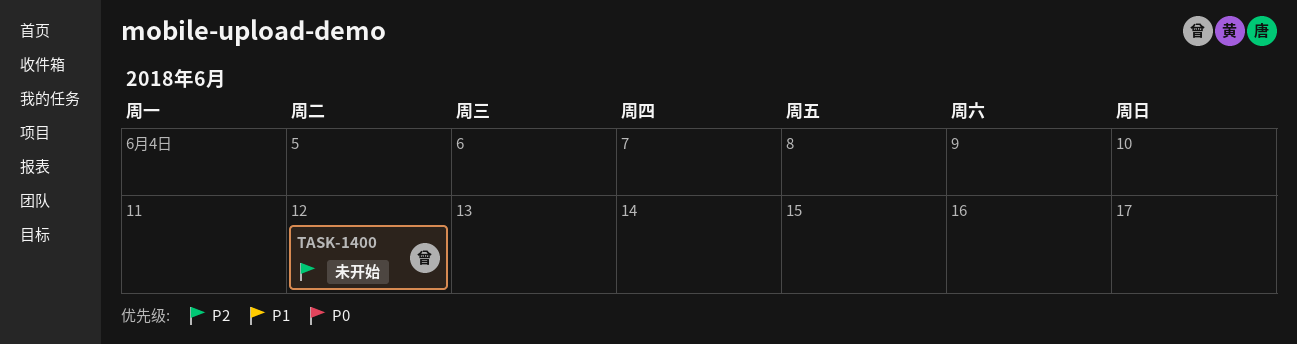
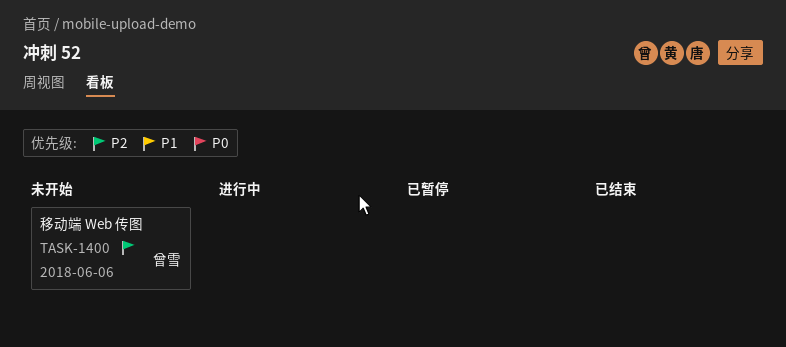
TASK-1400, due: Jun 12 -> Jun 6

